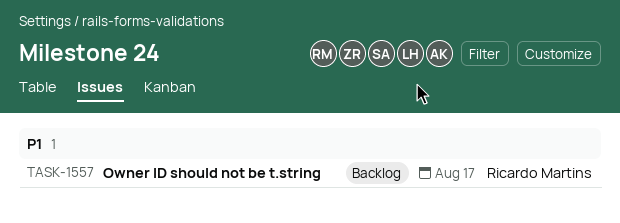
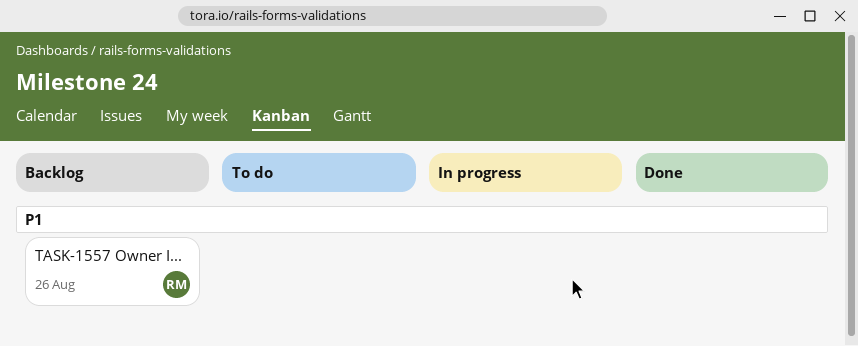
TASK-1557, due: Aug 17 -> Aug 26

